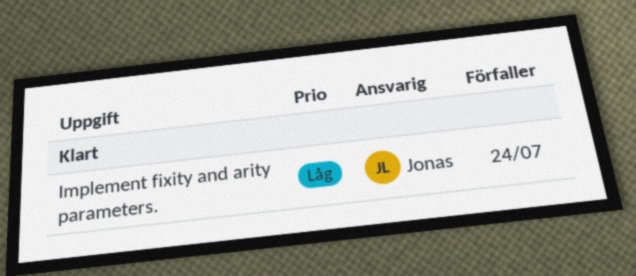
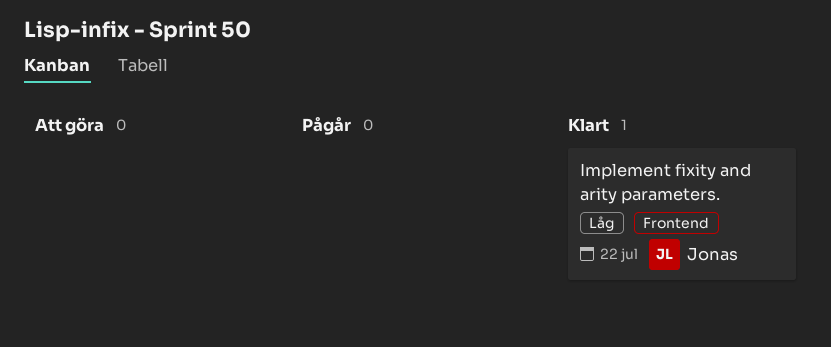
Implement fixity and arity parameters., due: Jul 24 -> Jul 22

